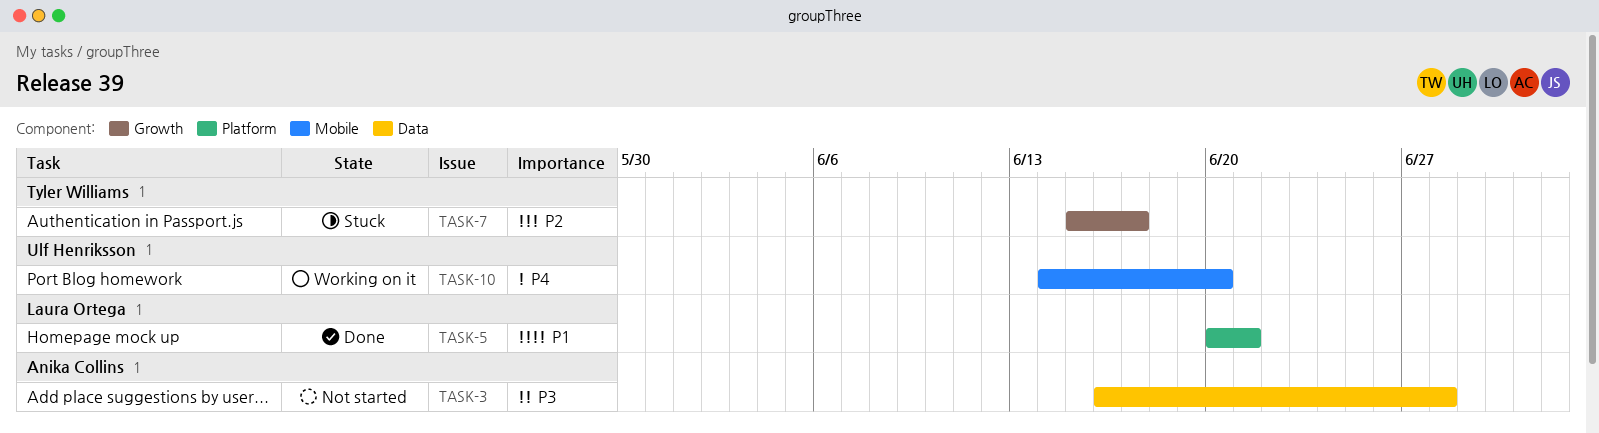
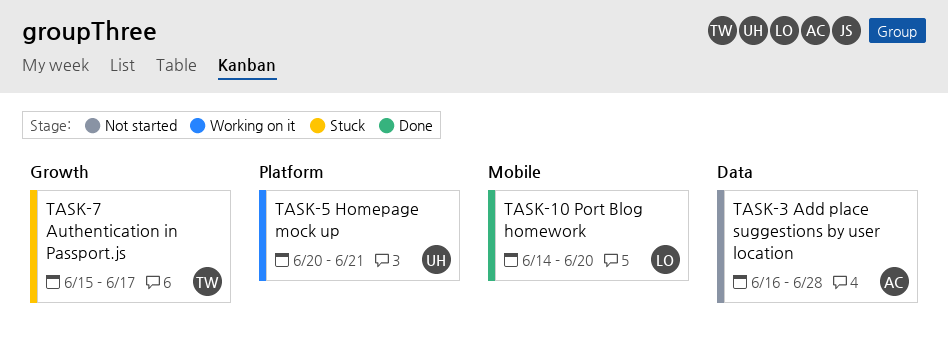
TASK-5, status: Done -> Working on it
TASK-5, owner: Laura Ortega -> Ulf Henriksson
TASK-10, status: Working on it -> Done
TASK-10, owner: Ulf Henriksson -> Laura Ortega

